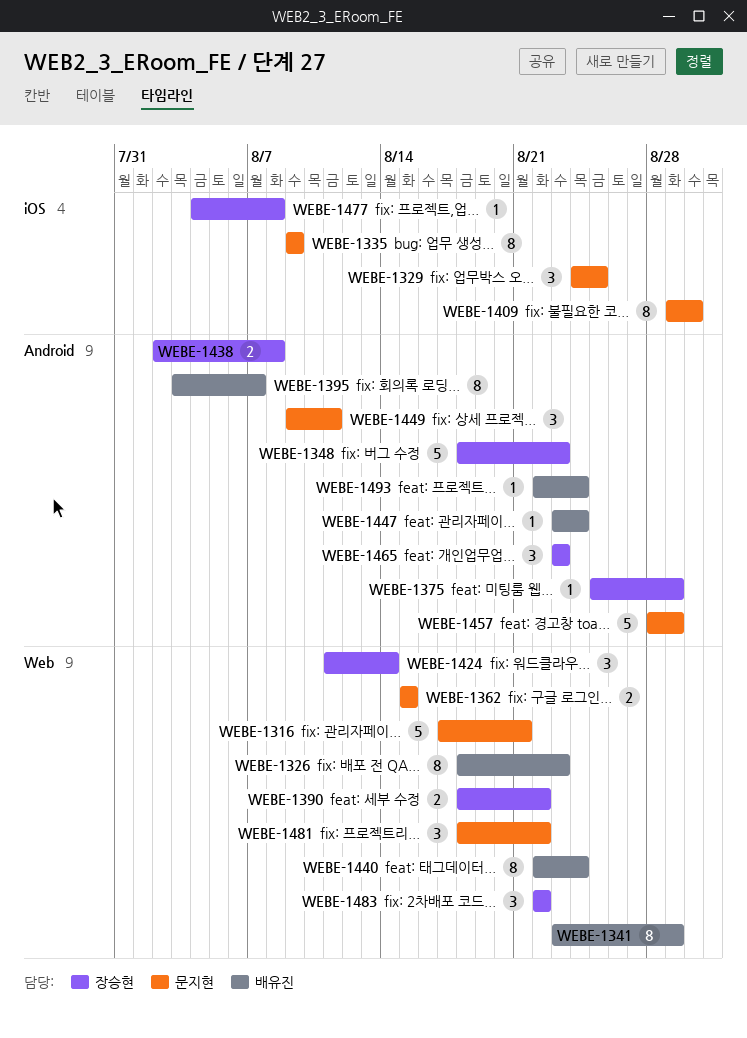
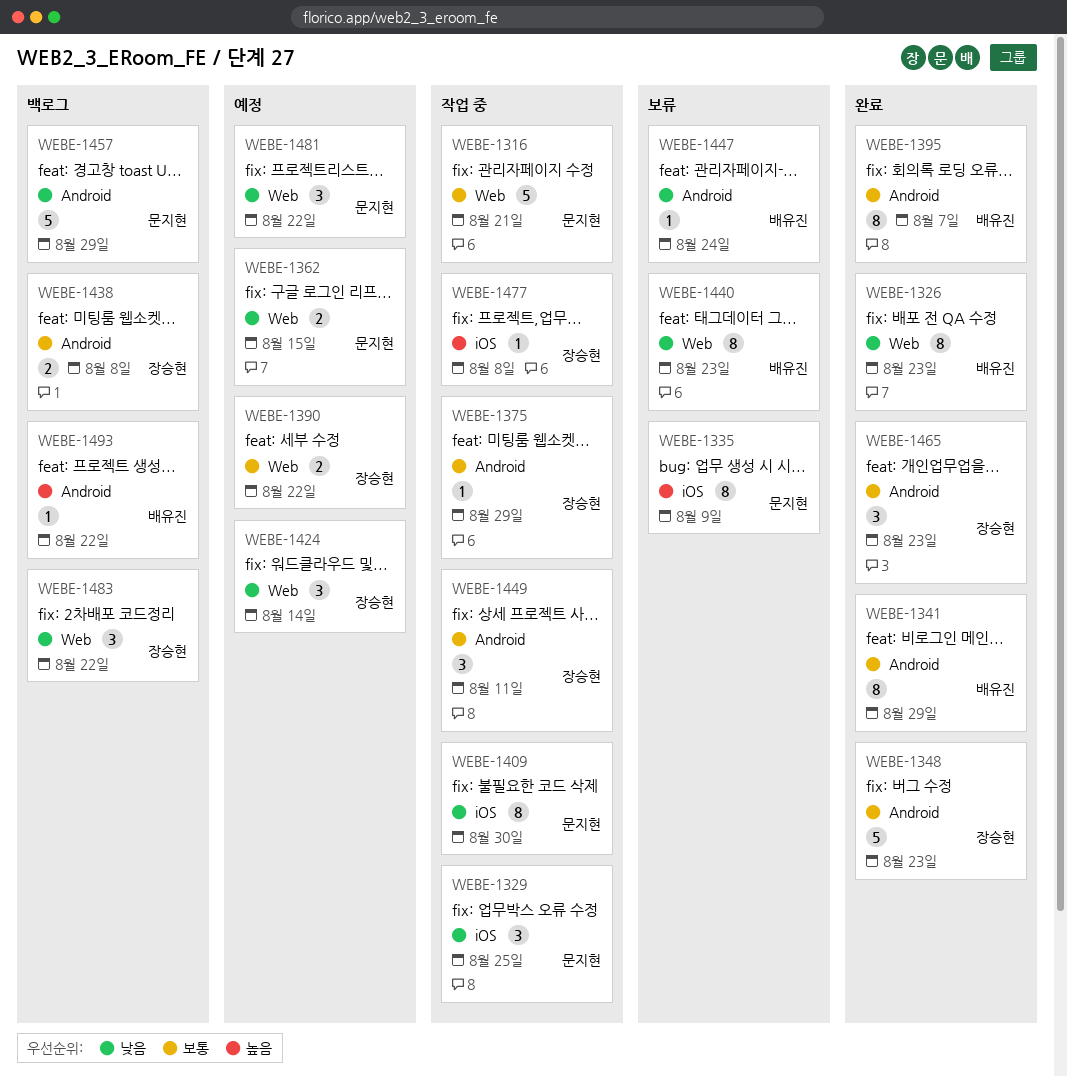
WEBE-1341, label: Web -> Android
WEBE-1440, due: Aug 24 -> Aug 23
WEBE-1449, owner: 문지현 -> 장승현
WEBE-1493, due: Aug 24 -> Aug 22

